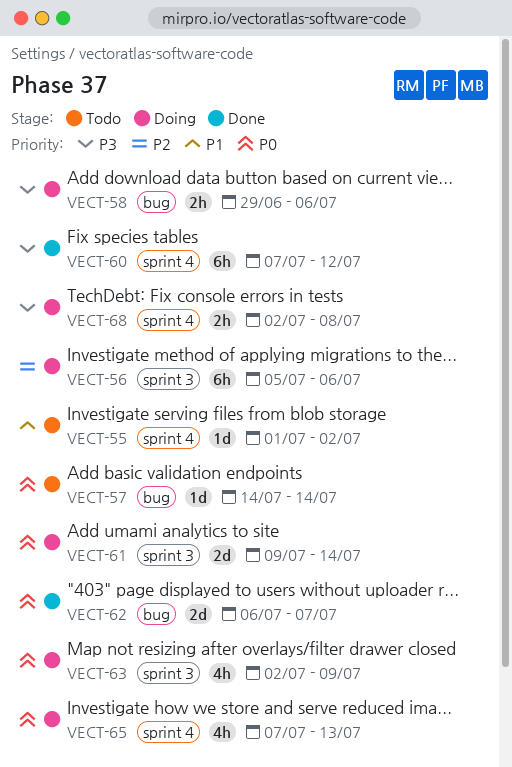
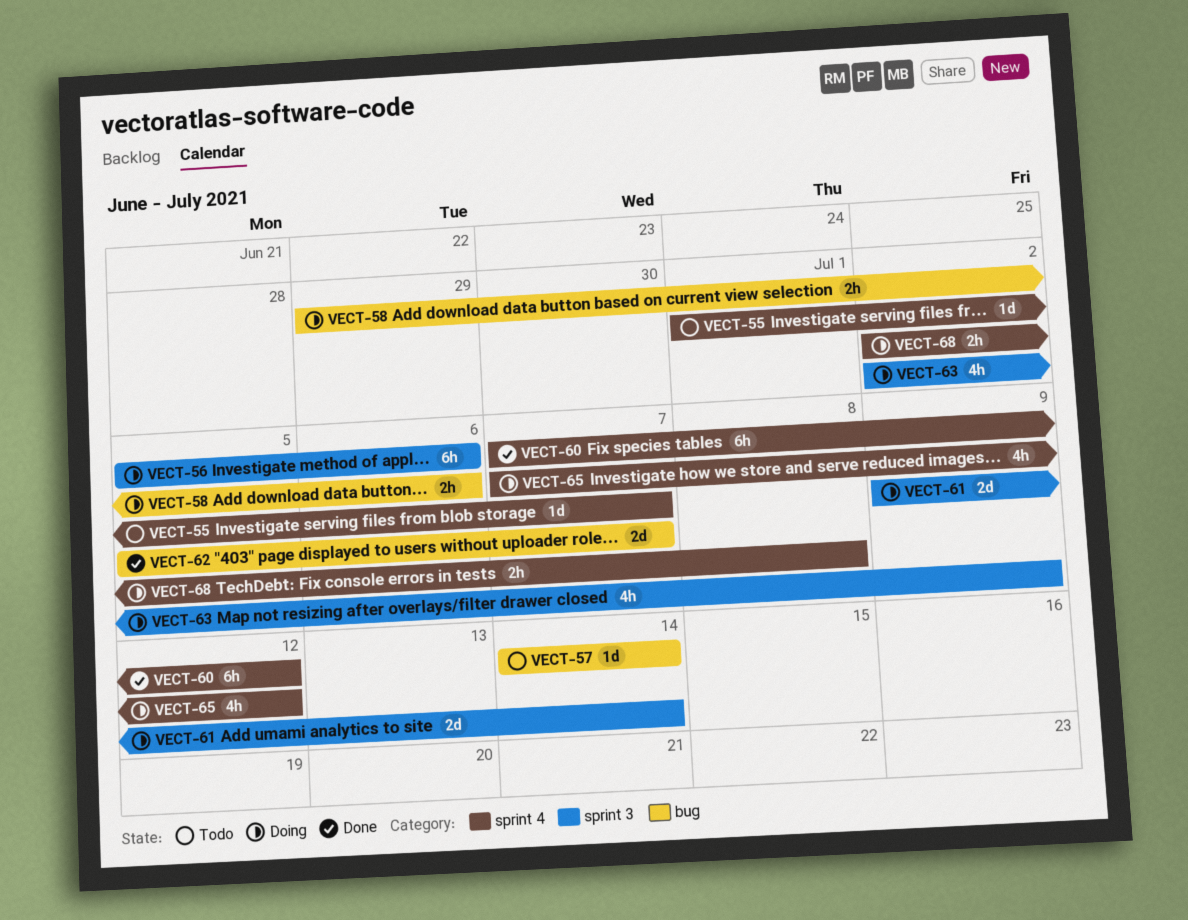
VECT-55, due: Jul 2 -> Jul 7
VECT-62, start: Jul 6 -> Jul 5
VECT-65, due: Jul 13 -> Jul 12

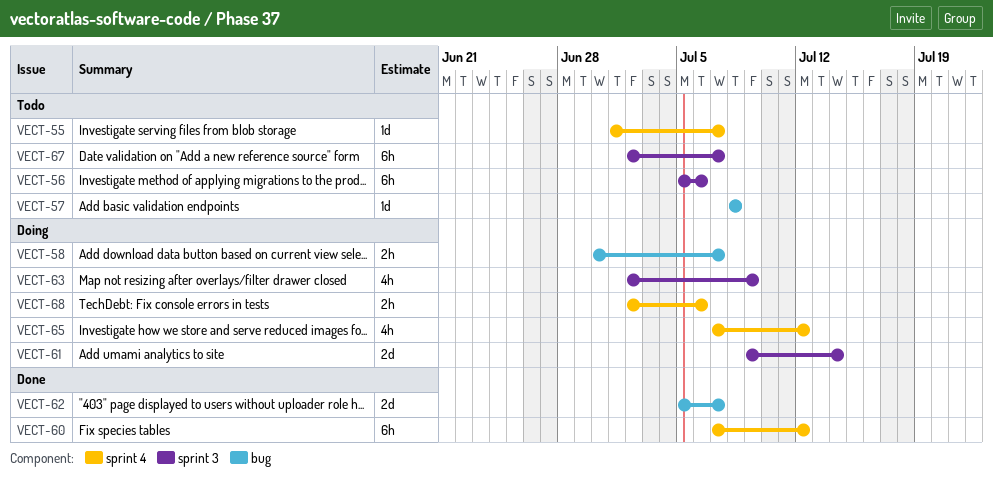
VECT-56, status: Doing -> Todo
VECT-57, start: Jul 14 -> Jul 8
VECT-57, due: Jul 14 -> Jul 8
VECT-58, start: Jun 29 -> Jun 30
VECT-58, due: Jul 6 -> Jul 7
VECT-67: none -> present
VECT-68, due: Jul 8 -> Jul 6

